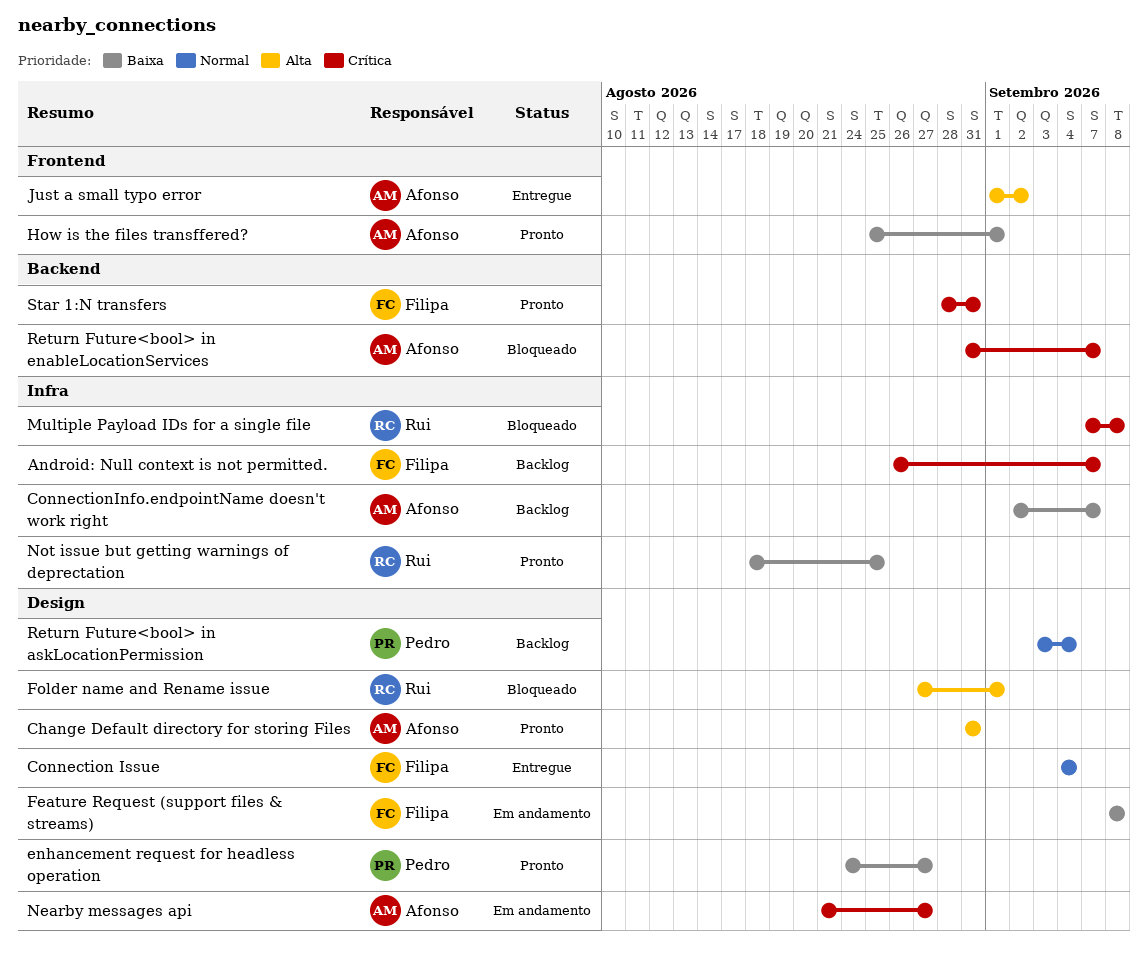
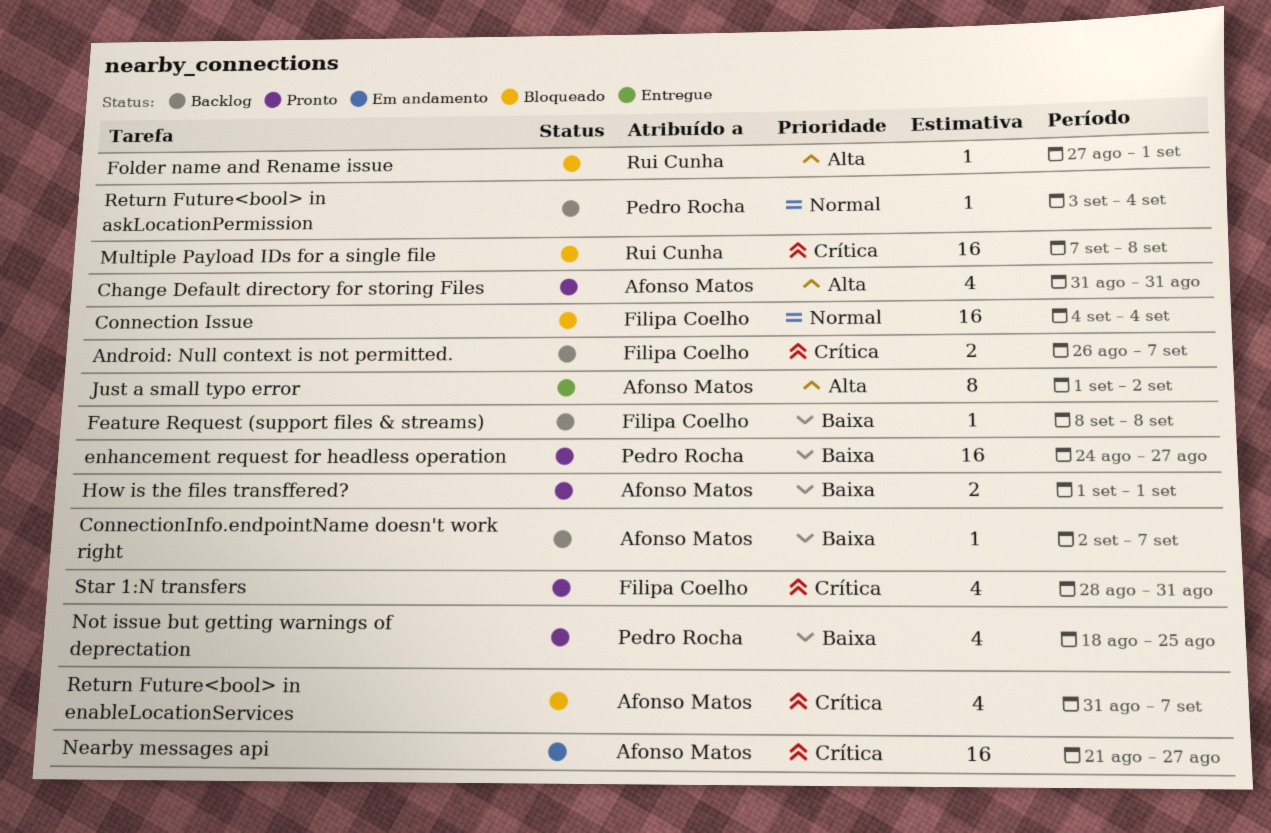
Connection Issue, status: Entregue -> Bloqueado
Feature Request (support files & streams), status: Em andamento -> Backlog
How is the files transffered?, start: Aug 25 -> Sep 1
Not issue but getting warnings of deprectation, owner: Rui Cunha -> Pedro Rocha

